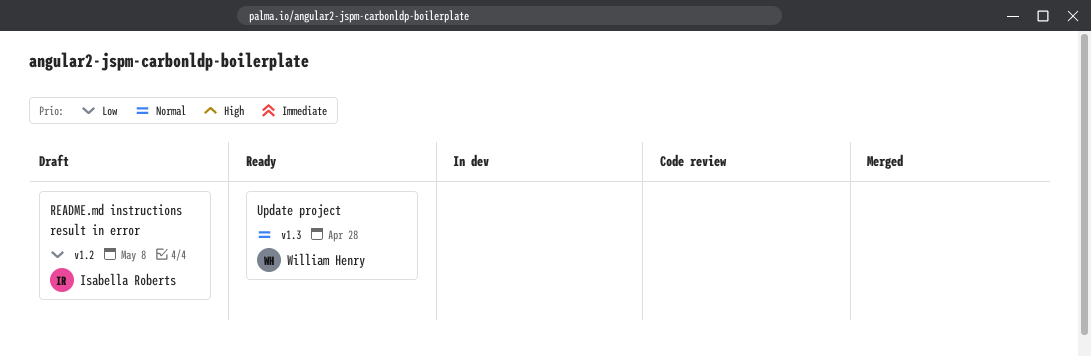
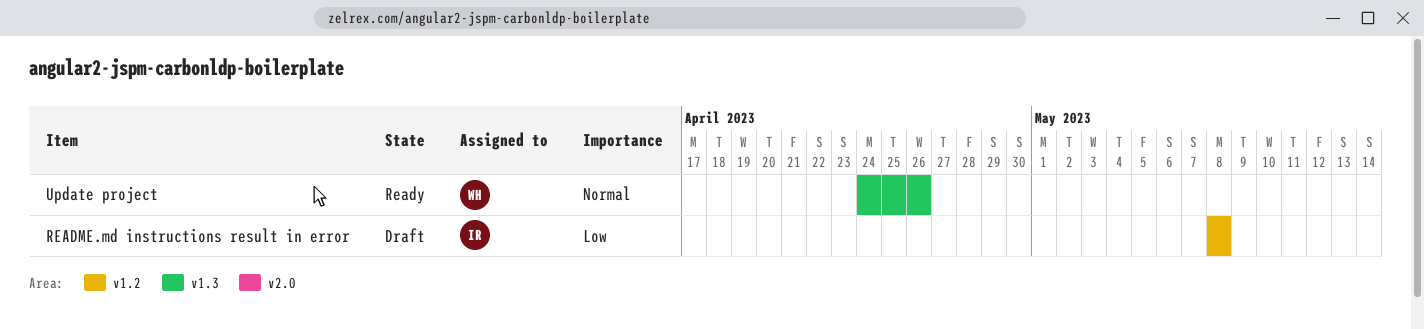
Update project, due: Apr 28 -> Apr 26

